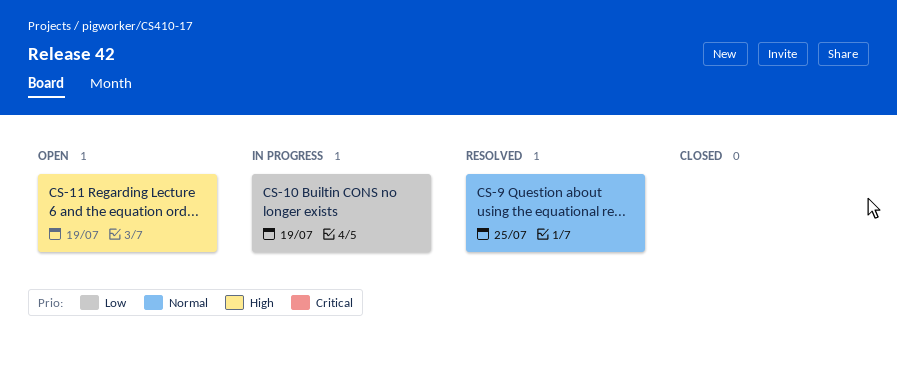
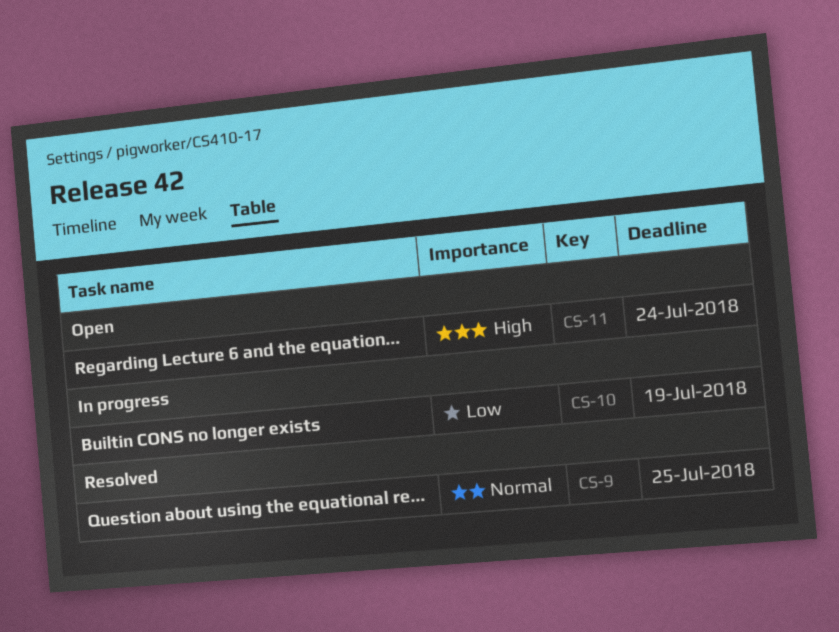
CS-11, due: Jul 19 -> Jul 24

